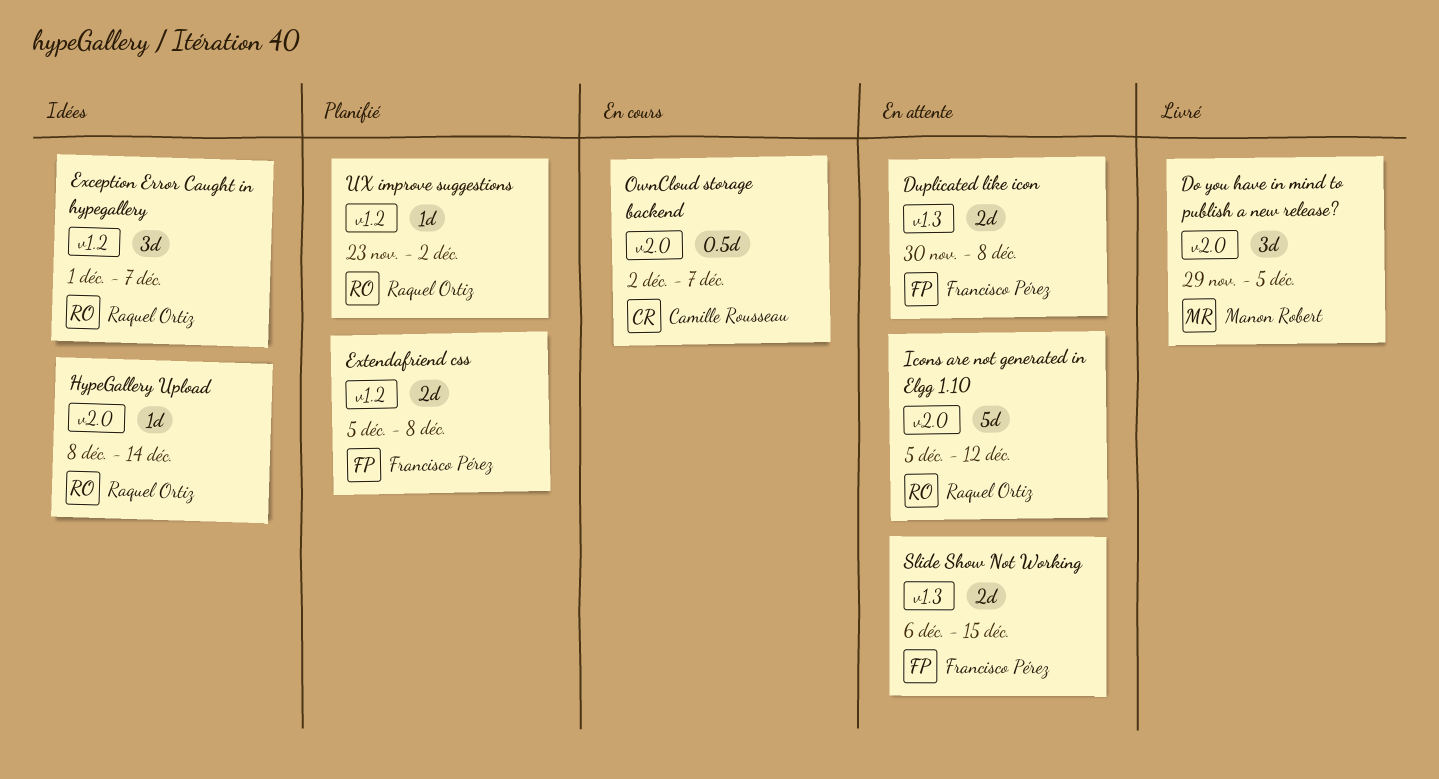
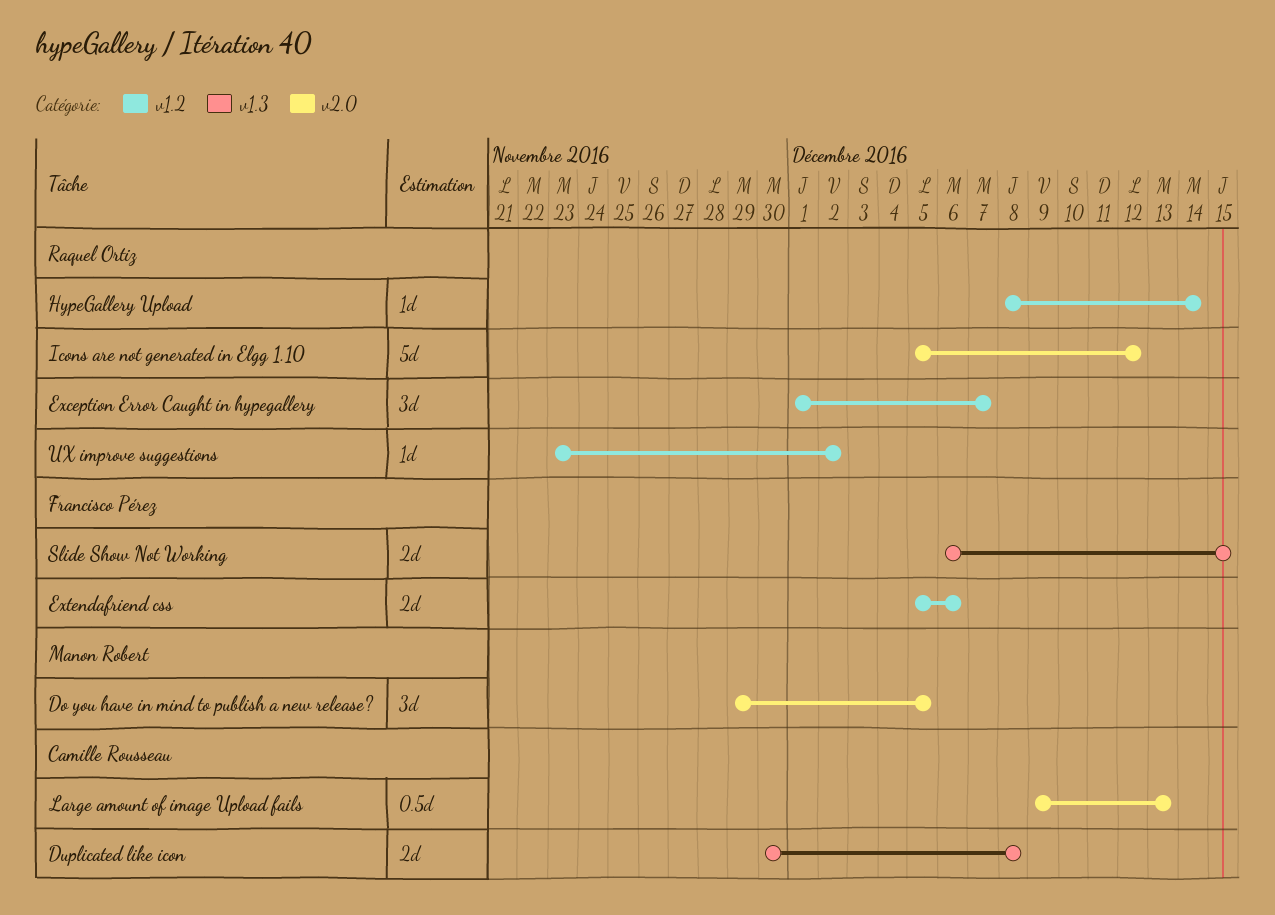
Duplicated like icon, owner: Francisco Pérez -> Camille Rousseau
Extendafriend css, due: Dec 8 -> Dec 6
HypeGallery Upload, label: v2.0 -> v1.2
Large amount of image Upload fails: none -> present
OwnCloud storage backend: present -> none

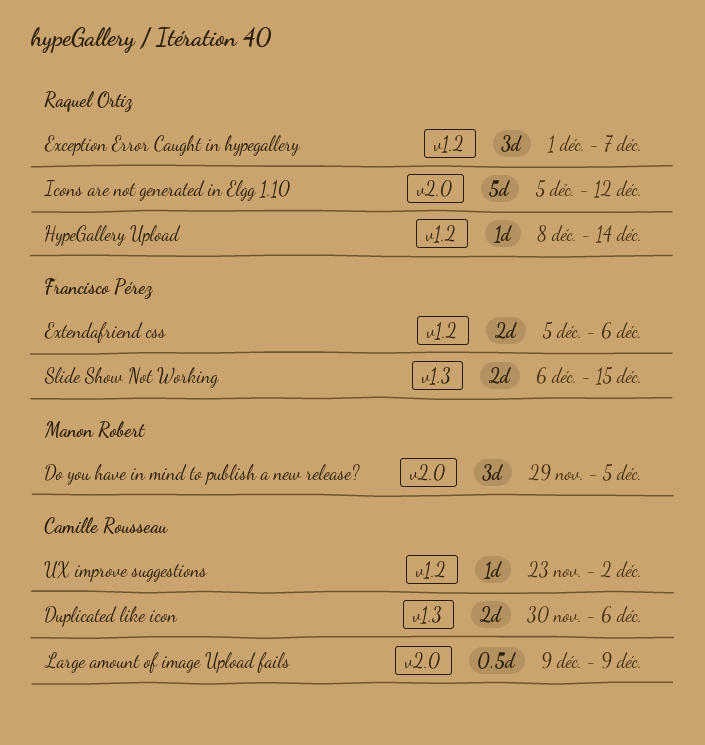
Duplicated like icon, due: Dec 8 -> Dec 6
Large amount of image Upload fails, due: Dec 13 -> Dec 9
UX improve suggestions, owner: Raquel Ortiz -> Camille Rousseau

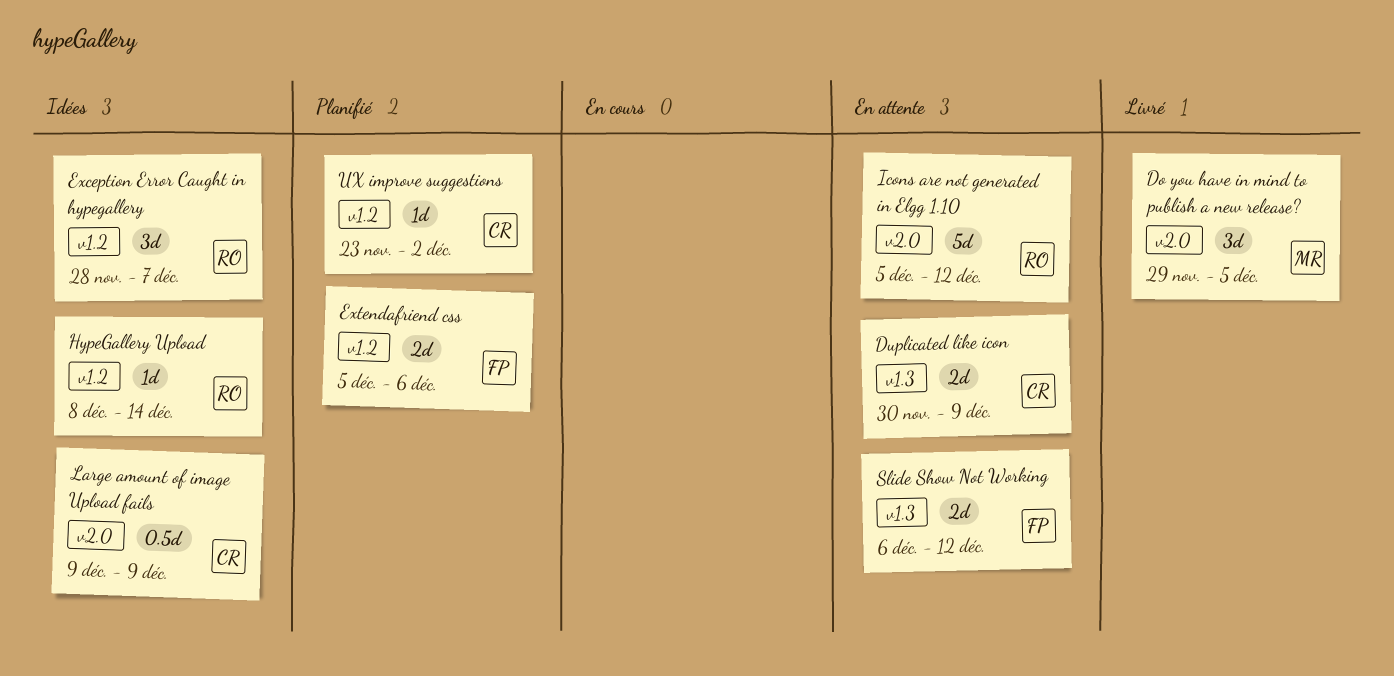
Duplicated like icon, due: Dec 6 -> Dec 9
Exception Error Caught in hypegallery, start: Dec 1 -> Nov 28
Slide Show Not Working, due: Dec 15 -> Dec 12

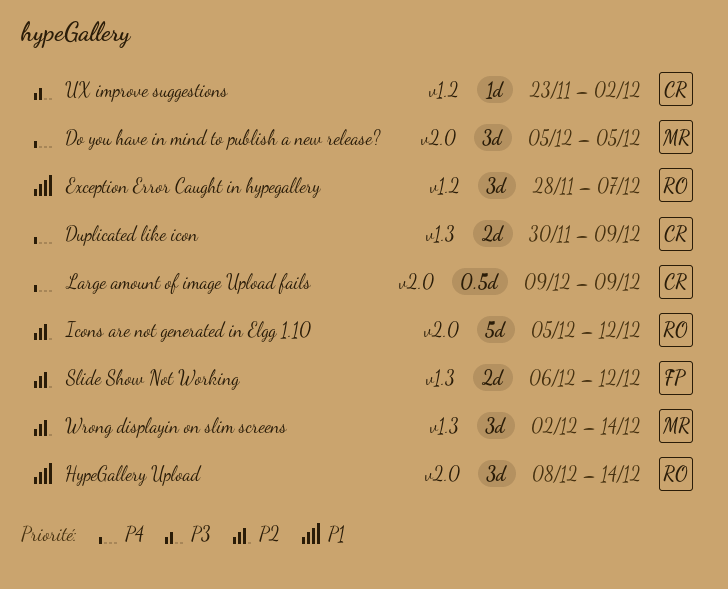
Do you have in mind to publish a new release?, start: Nov 29 -> Dec 5
Extendafriend css: present -> none
HypeGallery Upload, label: v1.2 -> v2.0
HypeGallery Upload, estimate: 1d -> 3d
Wrong displayin on slim screens: none -> present

